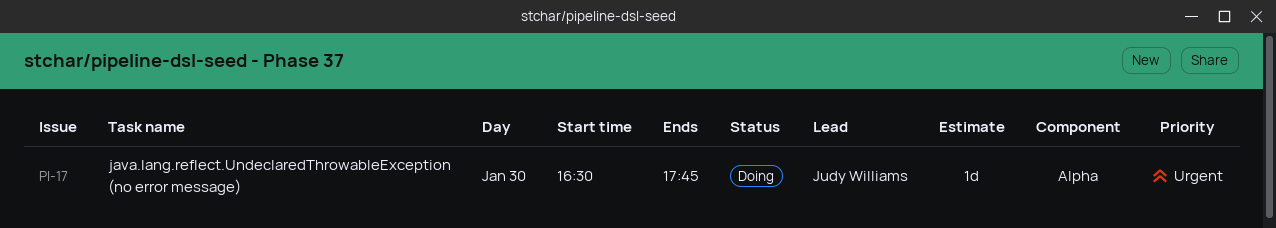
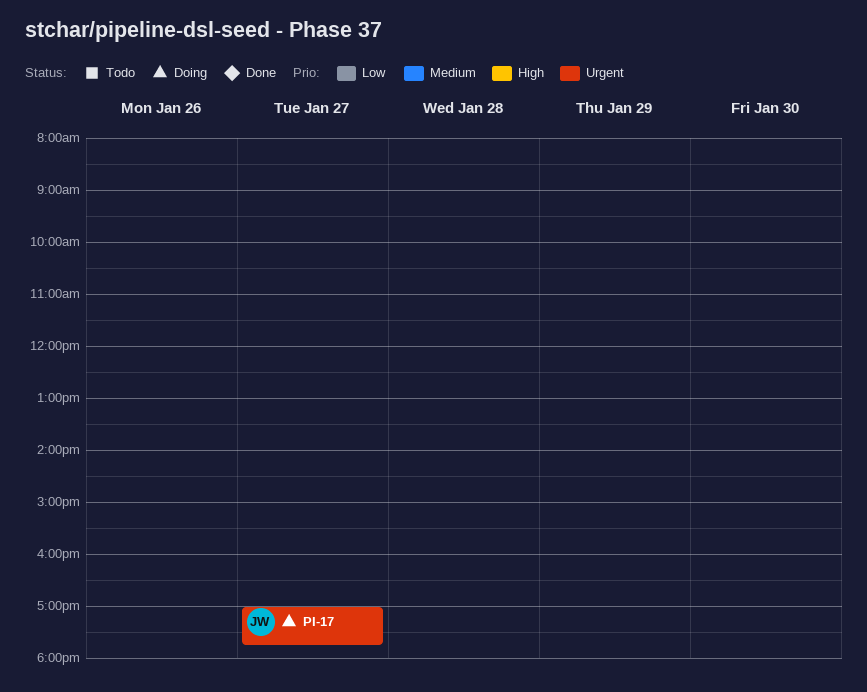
PI-17, day: Jan 30 -> Jan 27
PI-17, begins: 16:30 -> 17:00

